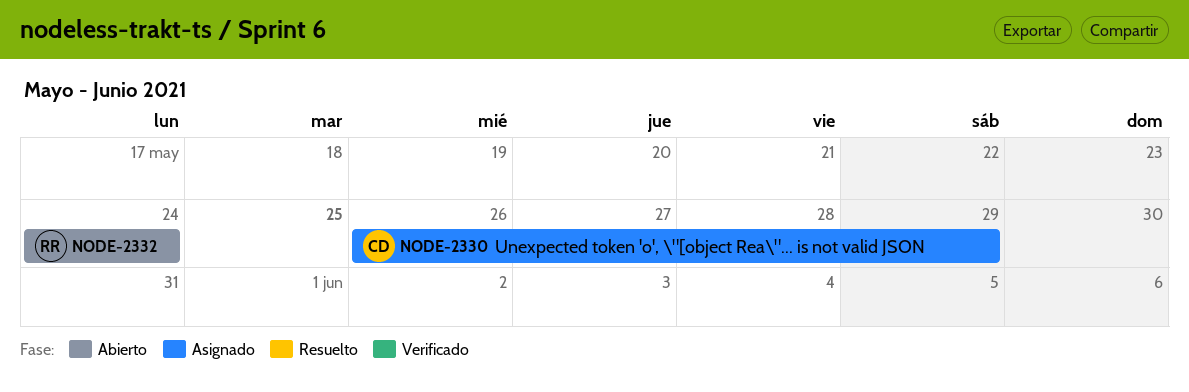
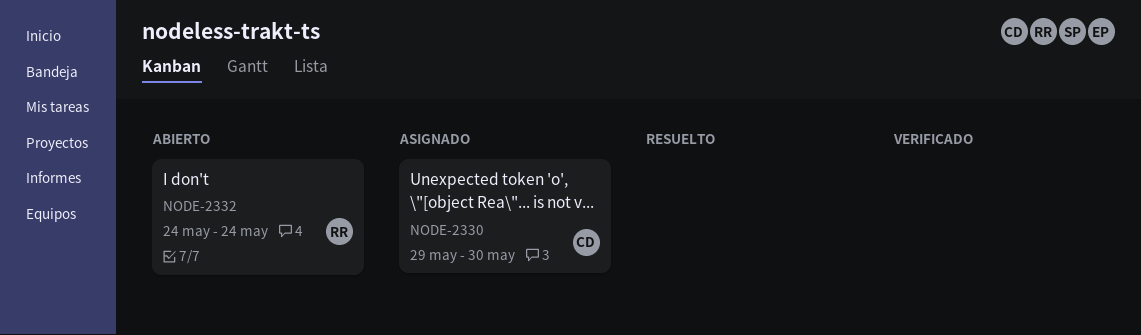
NODE-2330, start: May 26 -> May 29
NODE-2330, due: May 29 -> May 30

